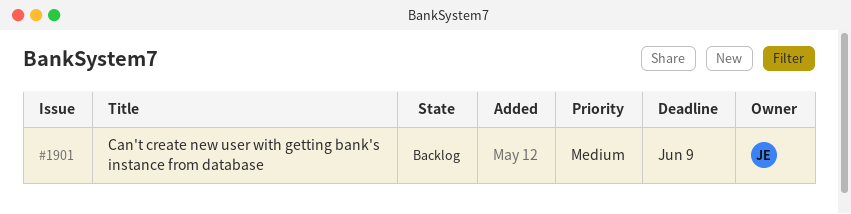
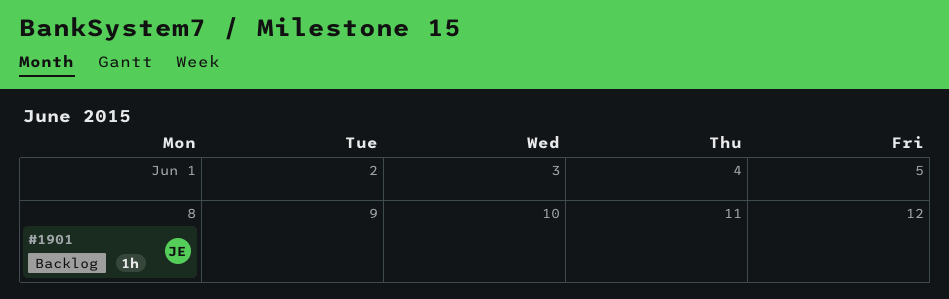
#1901, due: Jun 9 -> Jun 8

